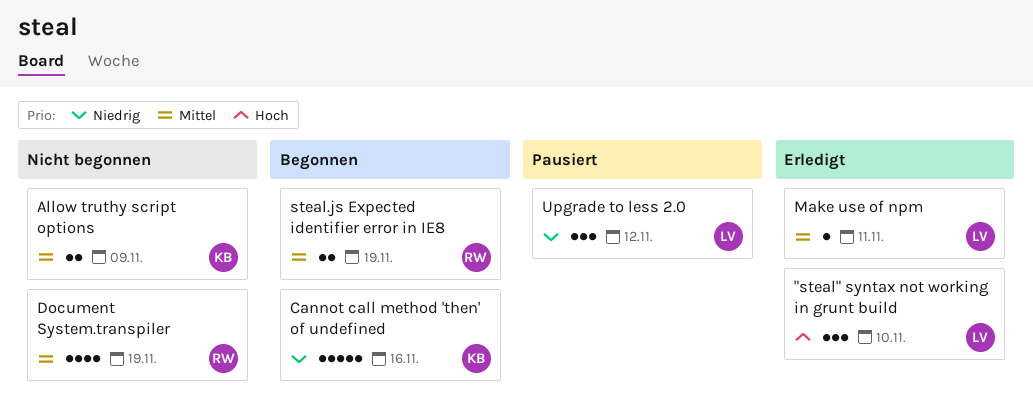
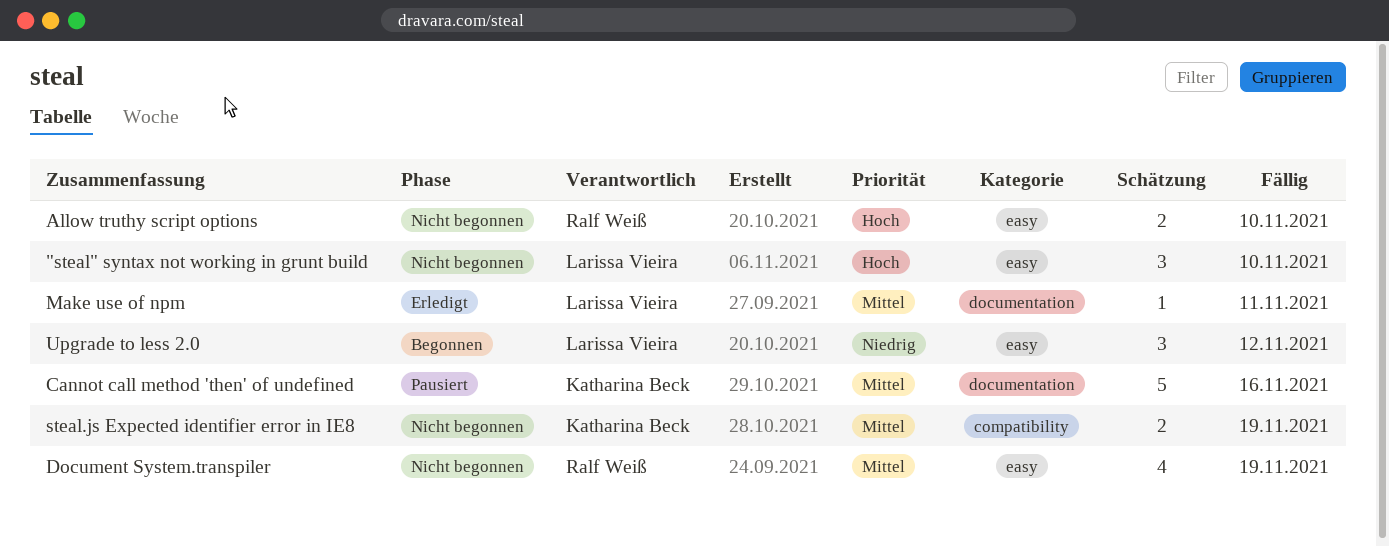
"steal" syntax not working in grunt build, status: Erledigt -> Nicht begonnen
Allow truthy script options, owner: Katharina Beck -> Ralf Weiß
Allow truthy script options, priority: Mittel -> Hoch
Allow truthy script options, due: Nov 9 -> Nov 10
Cannot call method 'then' of undefined, status: Begonnen -> Pausiert
Cannot call method 'then' of undefined, priority: Niedrig -> Mittel
steal.js Expected identifier error in IE8, status: Begonnen -> Nicht begonnen
steal.js Expected identifier error in IE8, owner: Ralf Weiß -> Katharina Beck
Upgrade to less 2.0, status: Pausiert -> Begonnen

